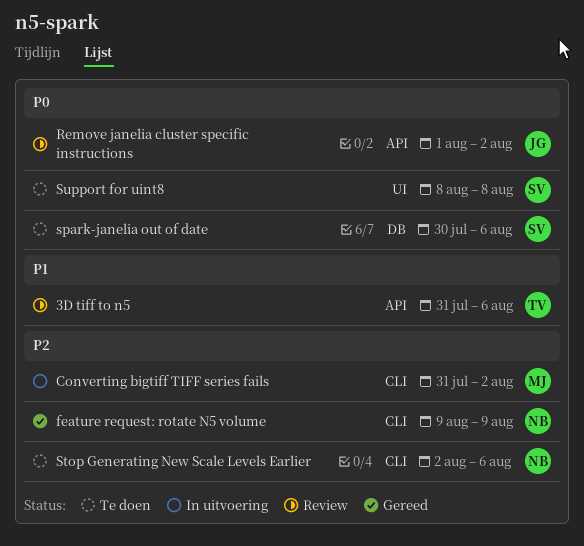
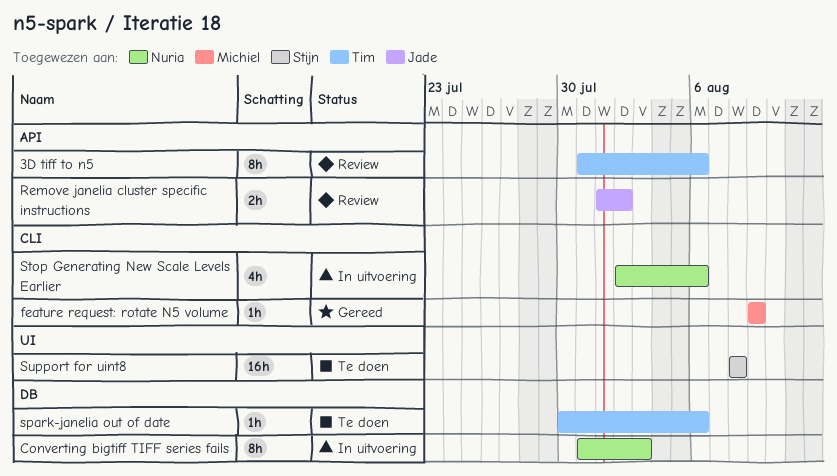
Converting bigtiff TIFF series fails, owner: Michiel -> Nuria
Converting bigtiff TIFF series fails, label: CLI -> DB
Converting bigtiff TIFF series fails, due: Aug 2 -> Aug 3
feature request: rotate N5 volume, owner: Nuria -> Michiel
spark-janelia out of date, owner: Stijn -> Tim
Stop Generating New Scale Levels Earlier, status: Te doen -> In uitvoering

